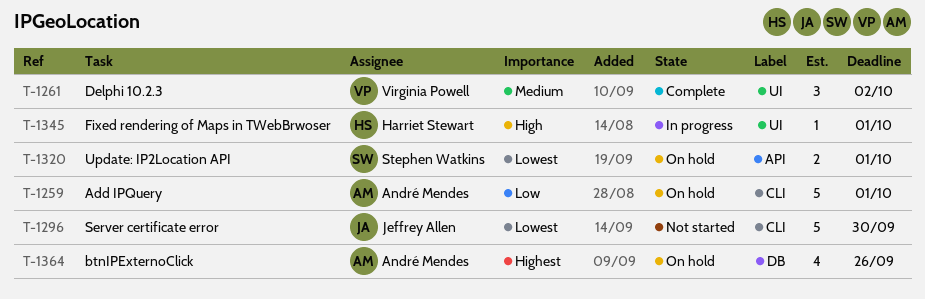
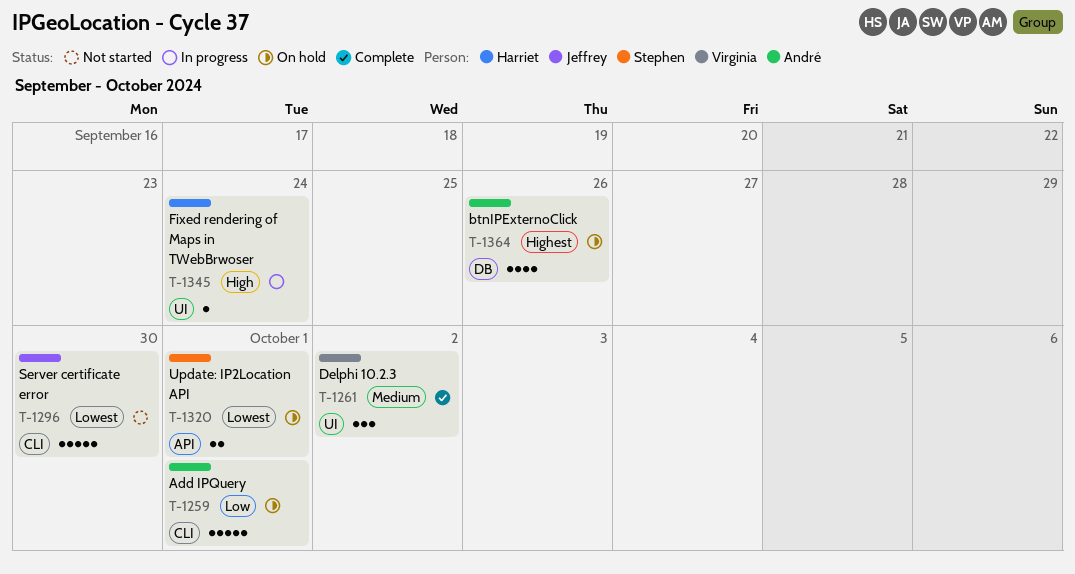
T-1345, due: Oct 1 -> Sep 24

